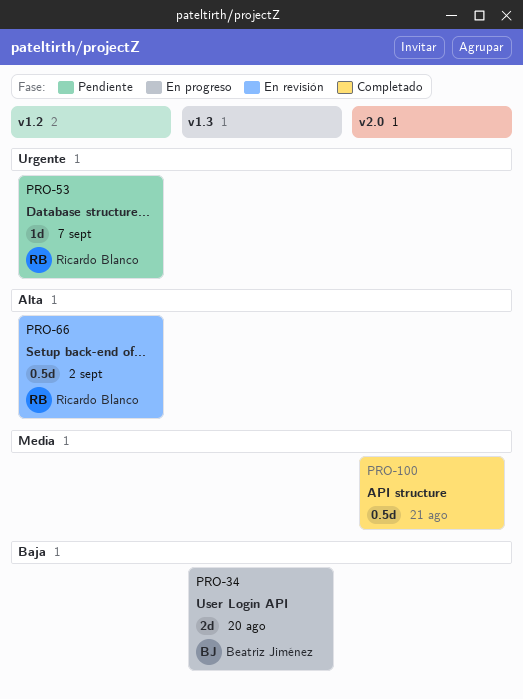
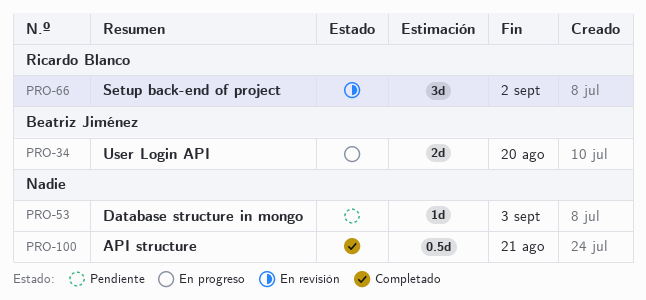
PRO-53, owner: Ricardo Blanco -> none
PRO-53, due: Sep 7 -> Sep 3
PRO-66, estimate: 0.5d -> 3d

